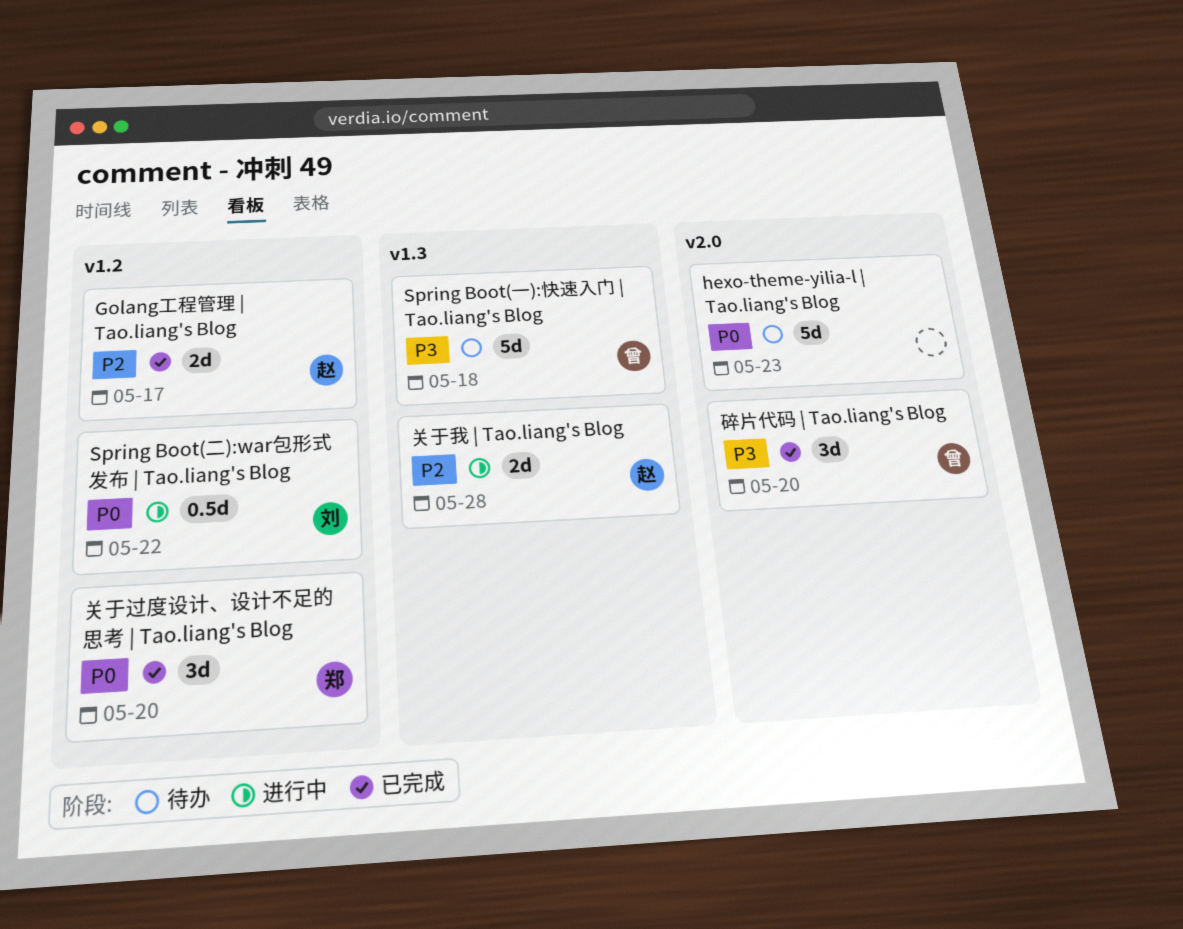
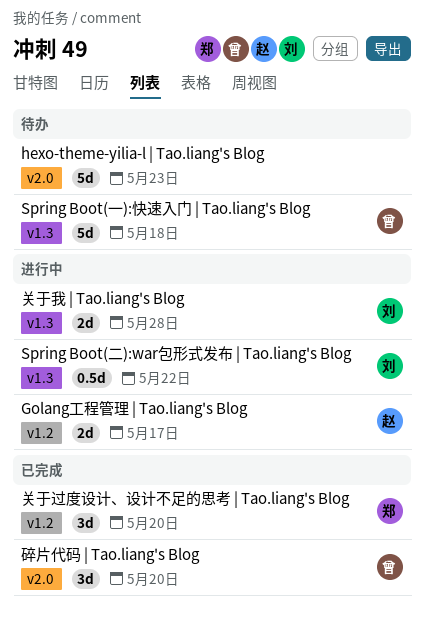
Golang工程管理 | Tao.liang's Blog, status: 已完成 -> 进行中
Spring Boot(二):war包形式发布 | Tao.liang's Blog, label: v1.2 -> v1.3
关于我 | Tao.liang's Blog, owner: 赵 -> 刘

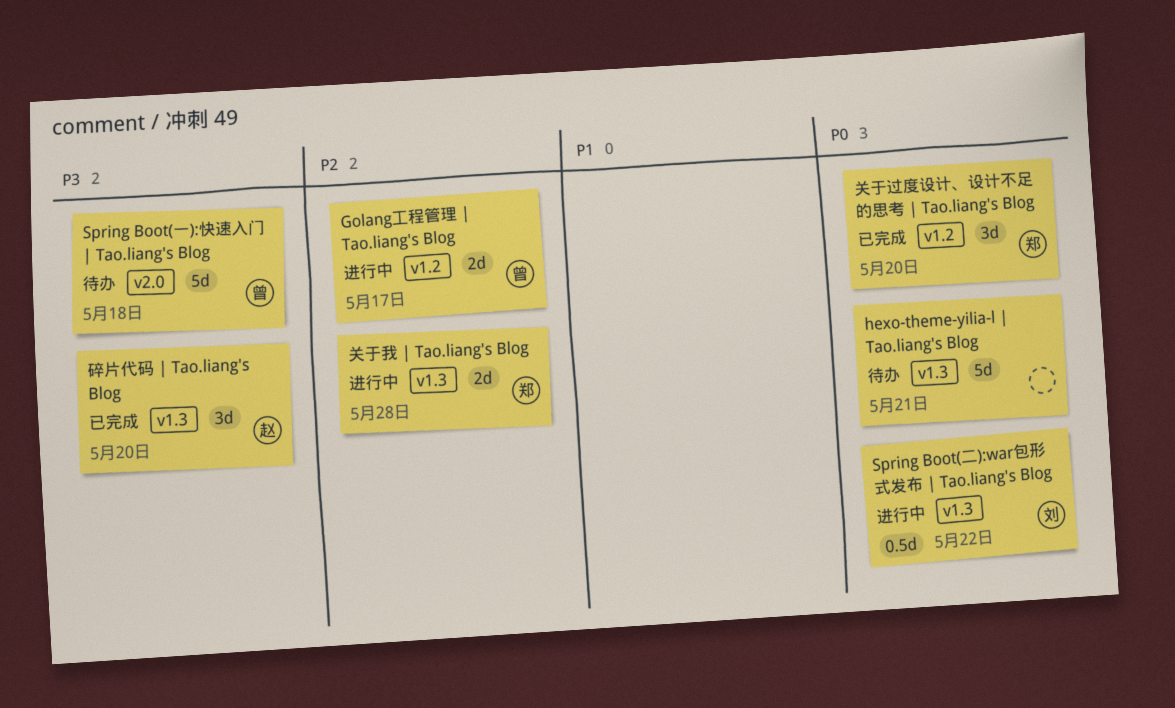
Golang工程管理 | Tao.liang's Blog, owner: 赵 -> 曾
hexo-theme-yilia-l | Tao.liang's Blog, label: v2.0 -> v1.3
hexo-theme-yilia-l | Tao.liang's Blog, due: May 23 -> May 21
Spring Boot(一):快速入门 | Tao.liang's Blog, label: v1.3 -> v2.0
关于我 | Tao.liang's Blog, owner: 刘 -> 郑
碎片代码 | Tao.liang's Blog, owner: 曾 -> 赵
碎片代码 | Tao.liang's Blog, label: v2.0 -> v1.3

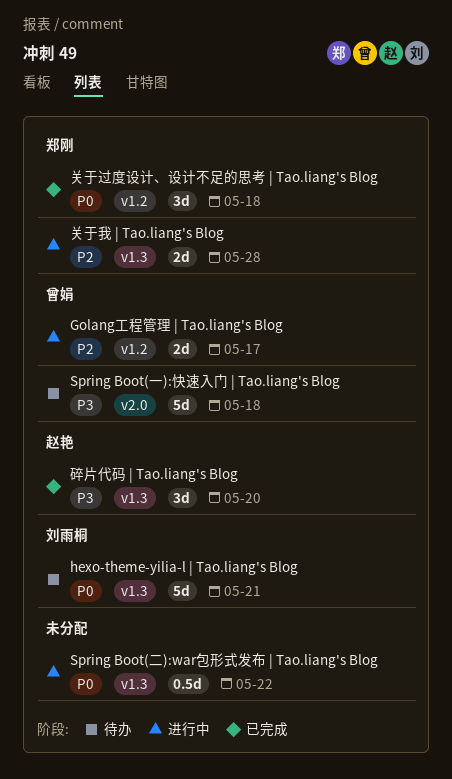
hexo-theme-yilia-l | Tao.liang's Blog, owner: none -> 刘雨桐
Spring Boot(二):war包形式发布 | Tao.liang's Blog, owner: 刘雨桐 -> none
关于过度设计、设计不足的思考 | Tao.liang's Blog, due: May 20 -> May 18

